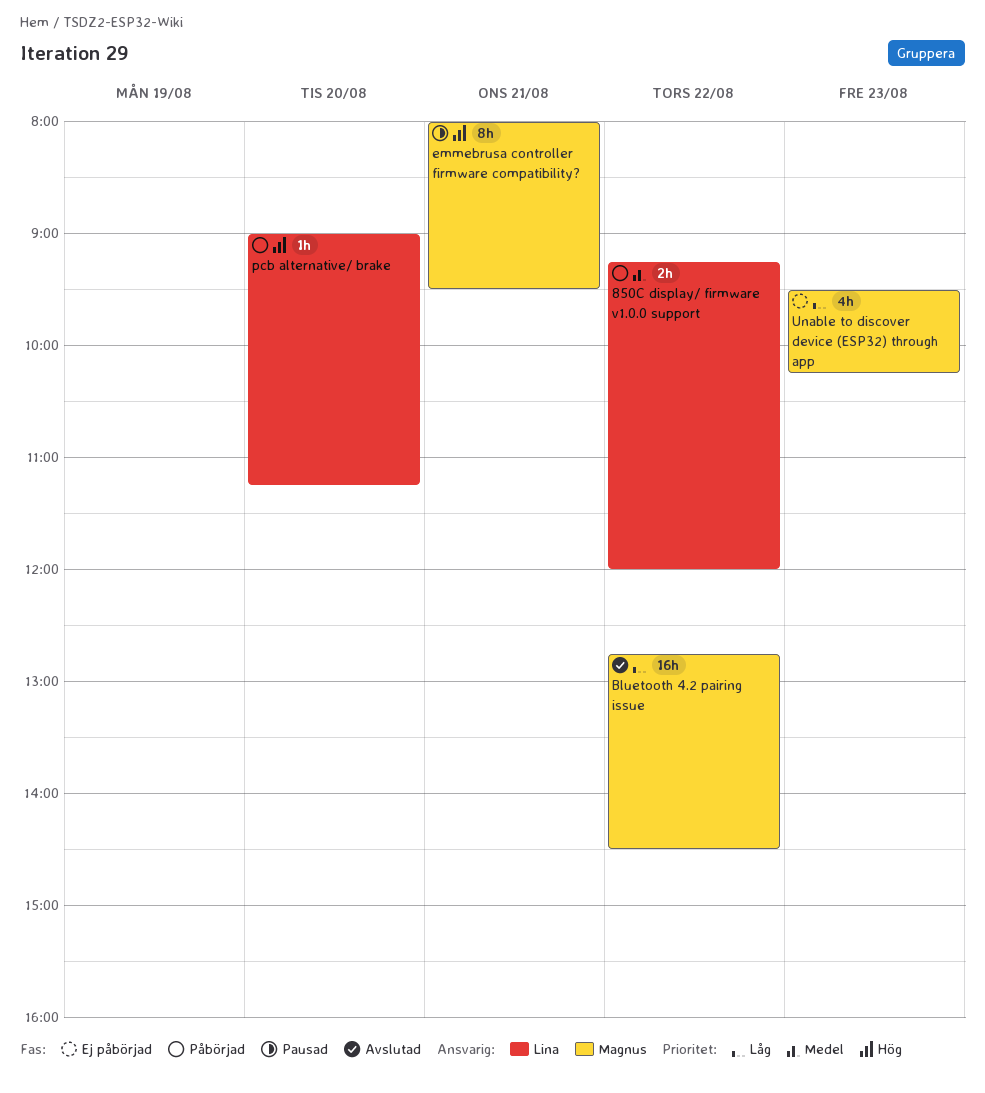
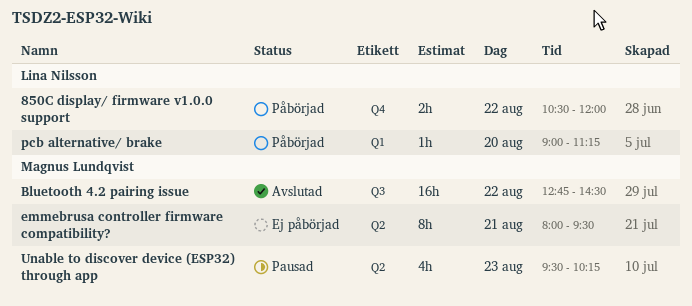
850C display/ firmware v1.0.0 support, begins: 09:15 -> 10:30
emmebrusa controller firmware compatibility?, status: Pausad -> Ej påbörjad
Unable to discover device (ESP32) through app, status: Ej påbörjad -> Pausad

